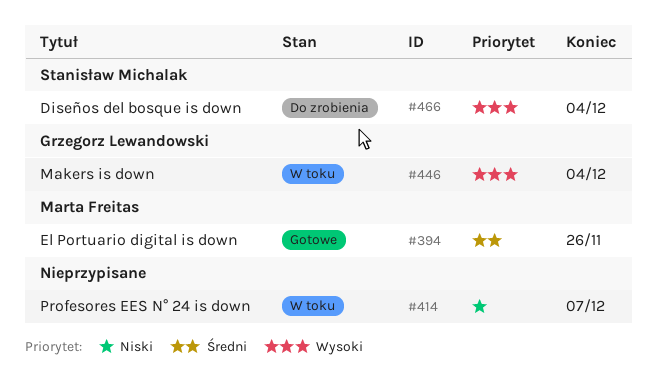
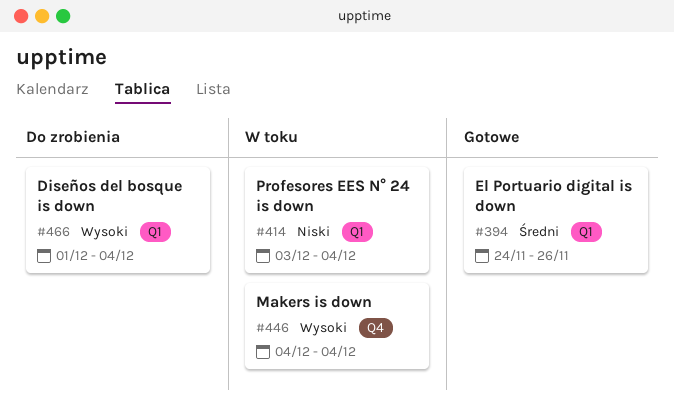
#414, due: Dec 7 -> Dec 4

